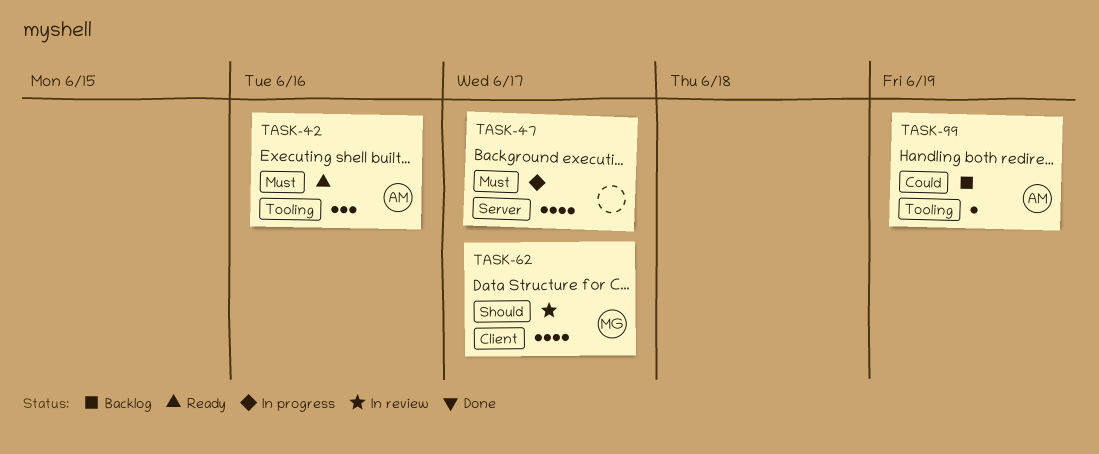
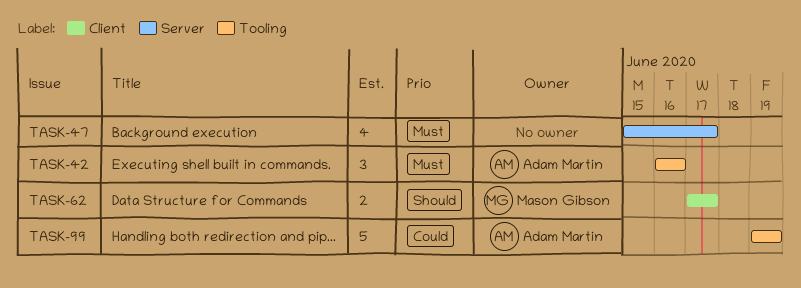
TASK-62, estimate: 4 -> 2
TASK-99, estimate: 1 -> 5

